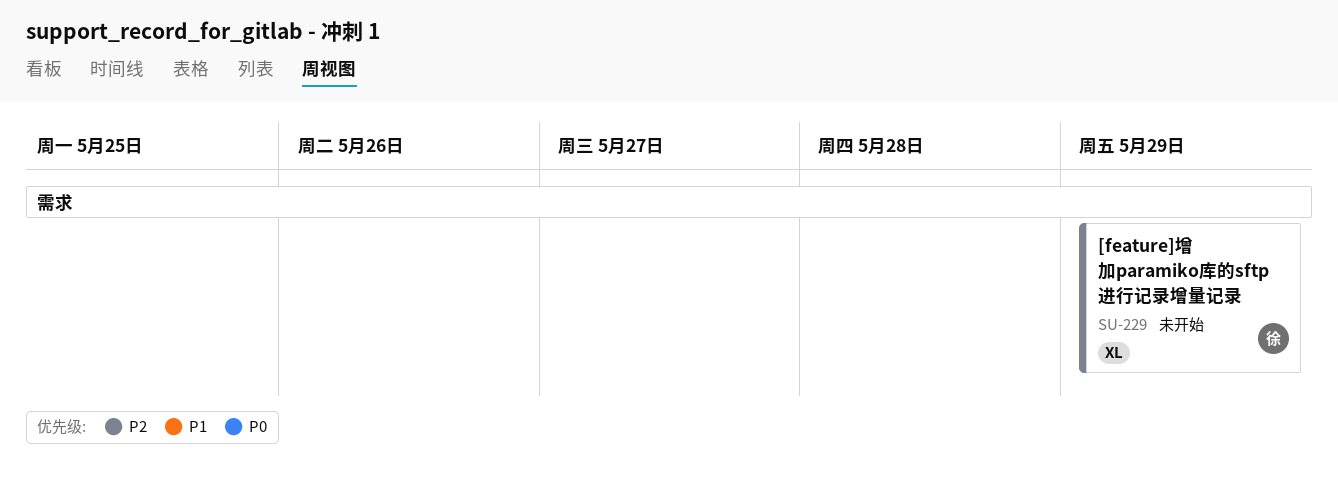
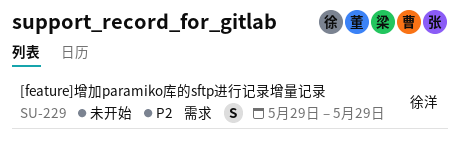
SU-229, estimate: XL -> S

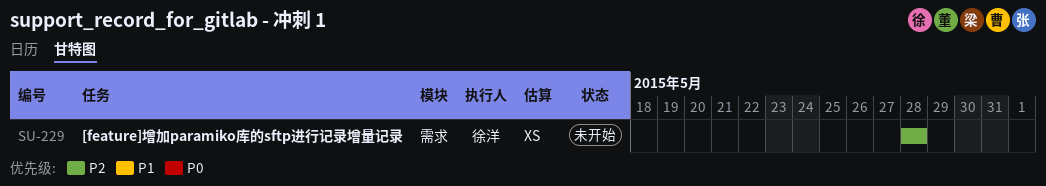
SU-229, estimate: S -> XS
SU-229, start: May 29 -> May 28
SU-229, due: May 29 -> May 28

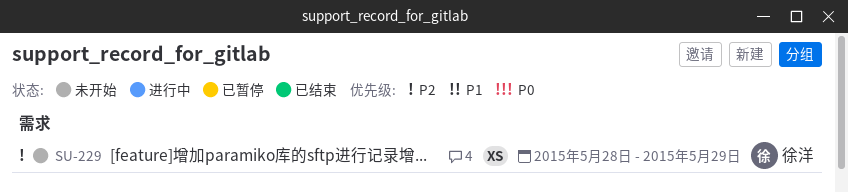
SU-229, due: May 28 -> May 29

